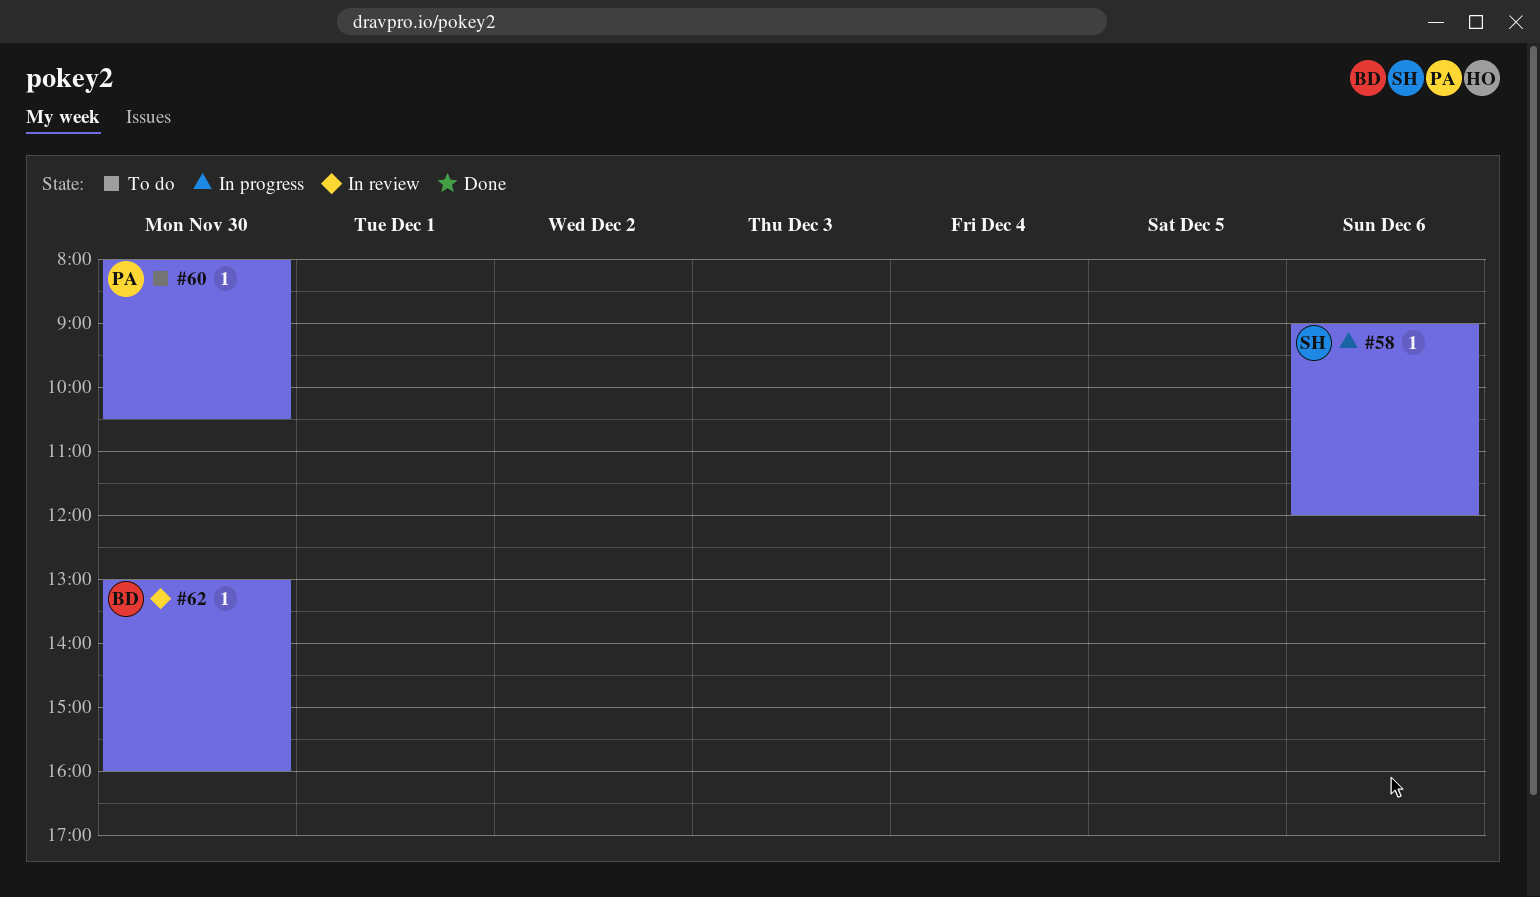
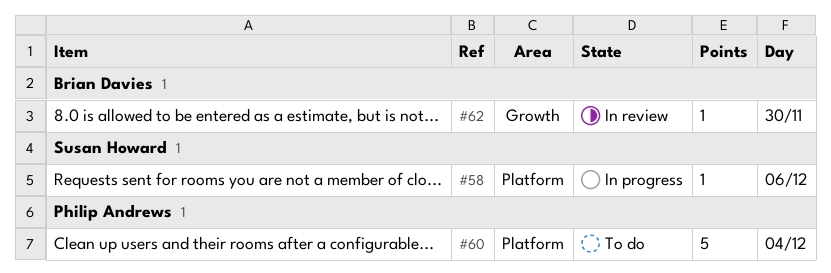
#60, estimate: 1 -> 5
#60, day: Nov 30 -> Dec 4

